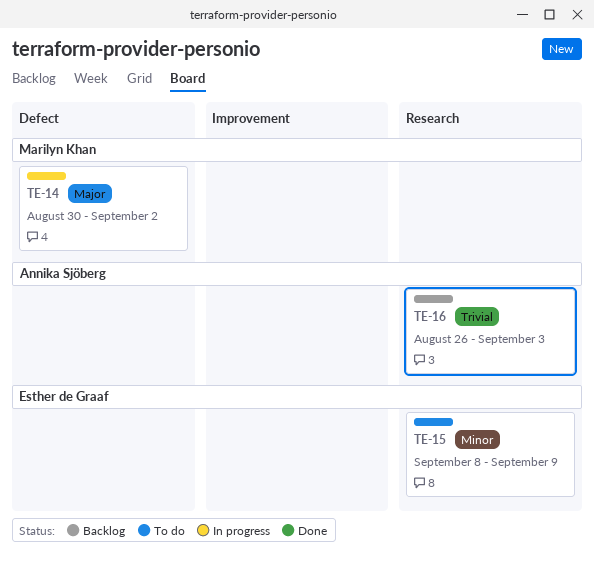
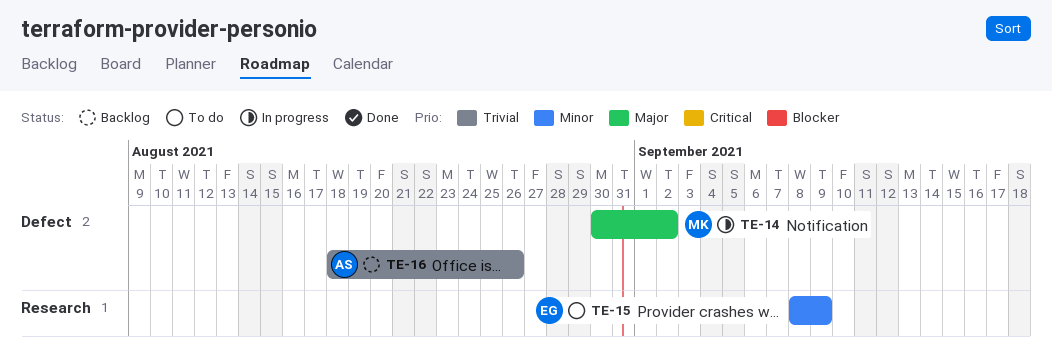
TE-16, label: Research -> Defect
TE-16, start: Aug 26 -> Aug 18
TE-16, due: Sep 3 -> Aug 26

